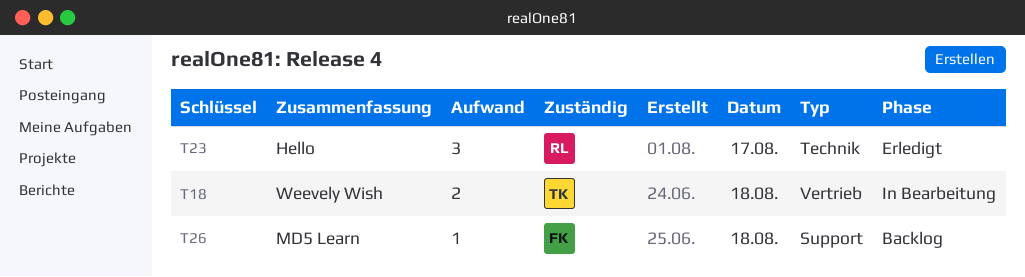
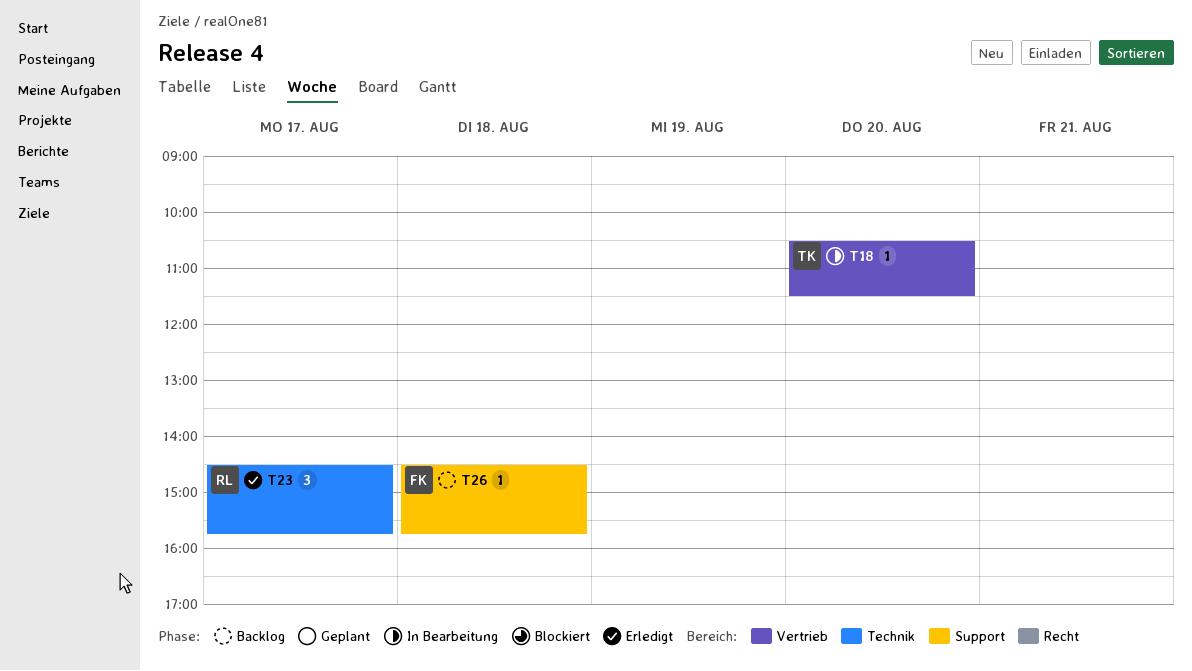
T18, estimate: 2 -> 1
T18, day: Aug 18 -> Aug 20

